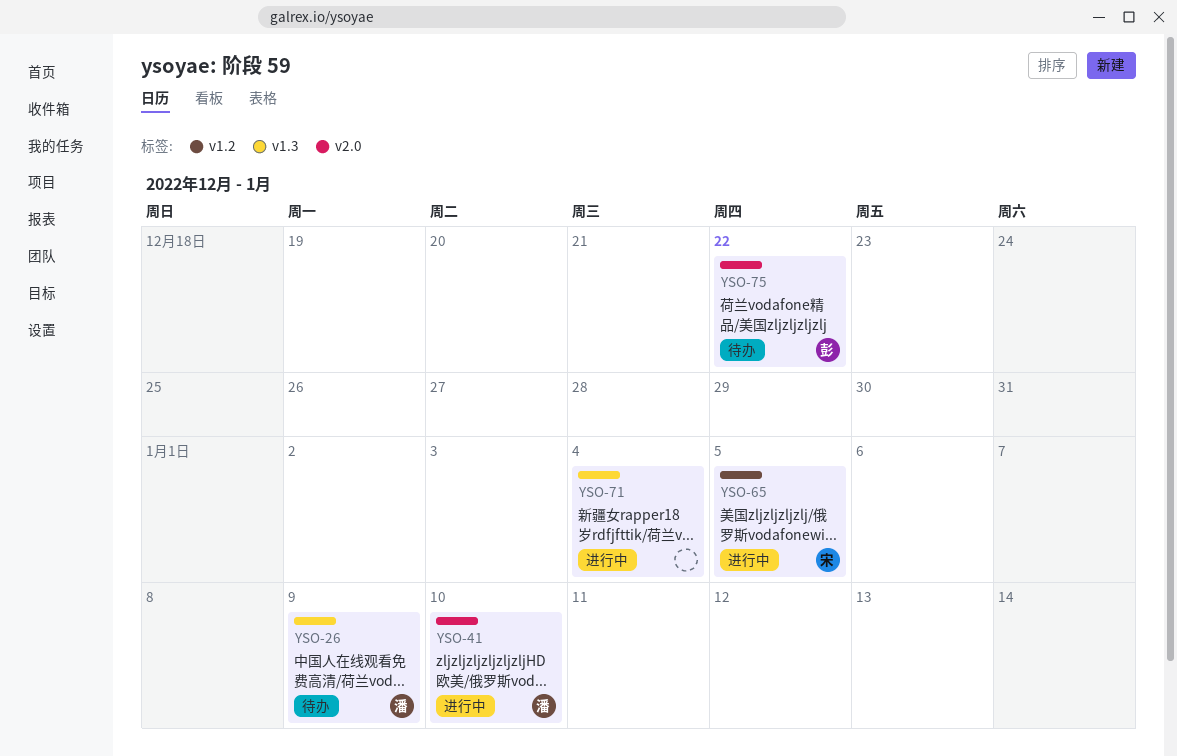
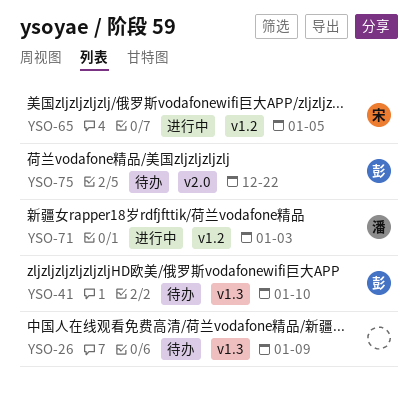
YSO-26, owner: 潘 -> none
YSO-41, status: 进行中 -> 待办
YSO-41, owner: 潘 -> 彭
YSO-41, label: v2.0 -> v1.3
YSO-71, owner: none -> 潘
YSO-71, label: v1.3 -> v1.2
YSO-71, due: Jan 4 -> Jan 3

